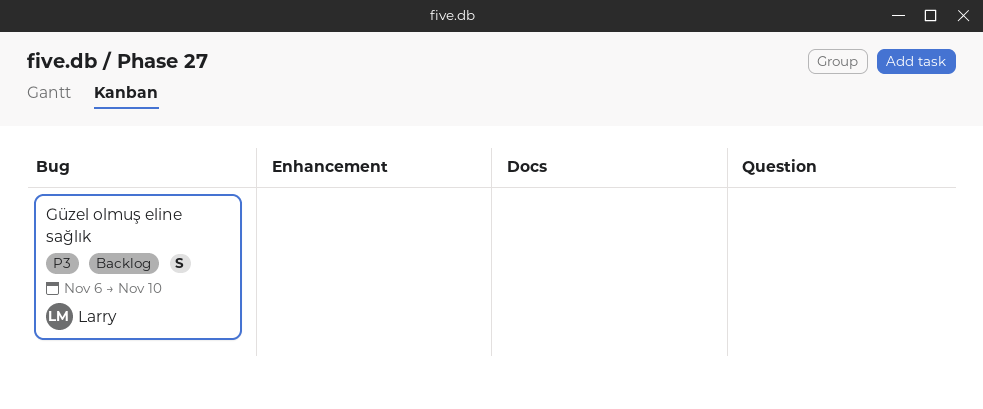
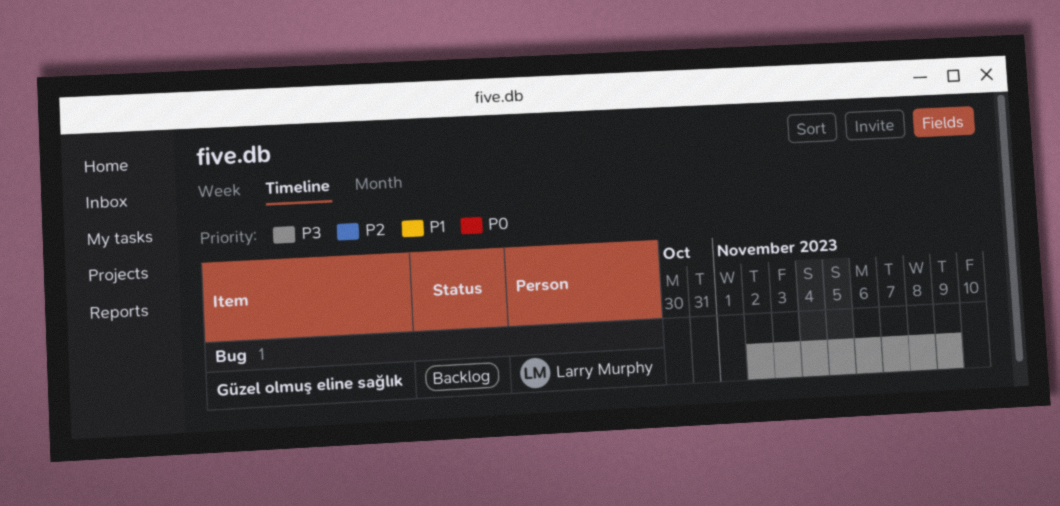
Güzel olmuş eline sağlık, start: Nov 6 -> Nov 2
Güzel olmuş eline sağlık, due: Nov 10 -> Nov 9

